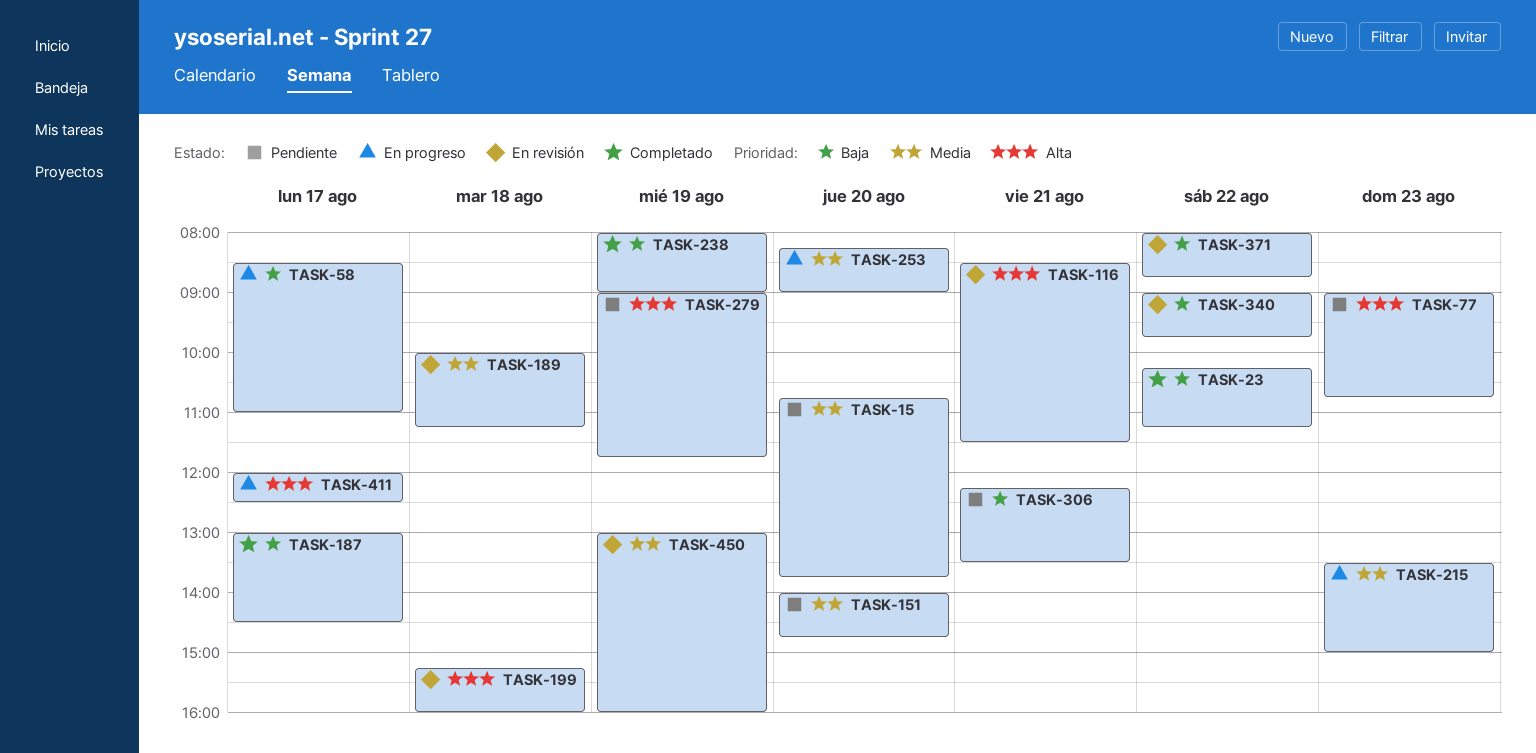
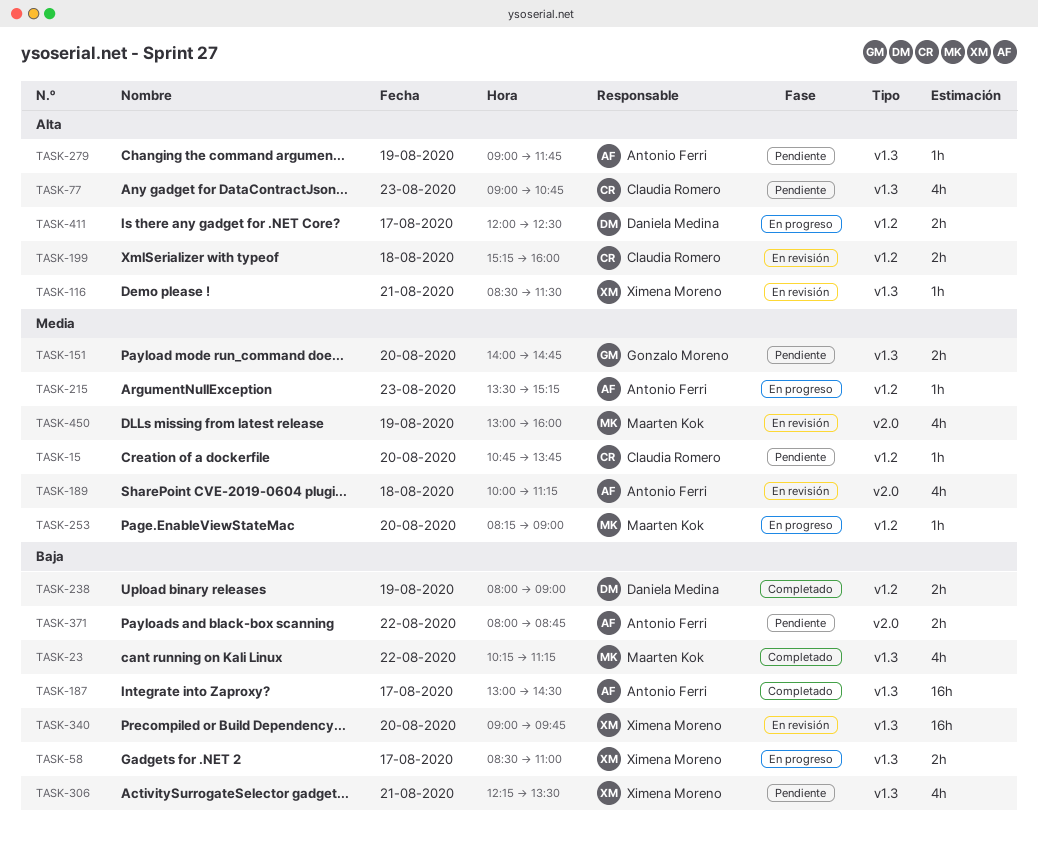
TASK-215, ends: 15:00 -> 15:15
TASK-340, day: Aug 22 -> Aug 20
TASK-371, status: En revisión -> Pendiente

